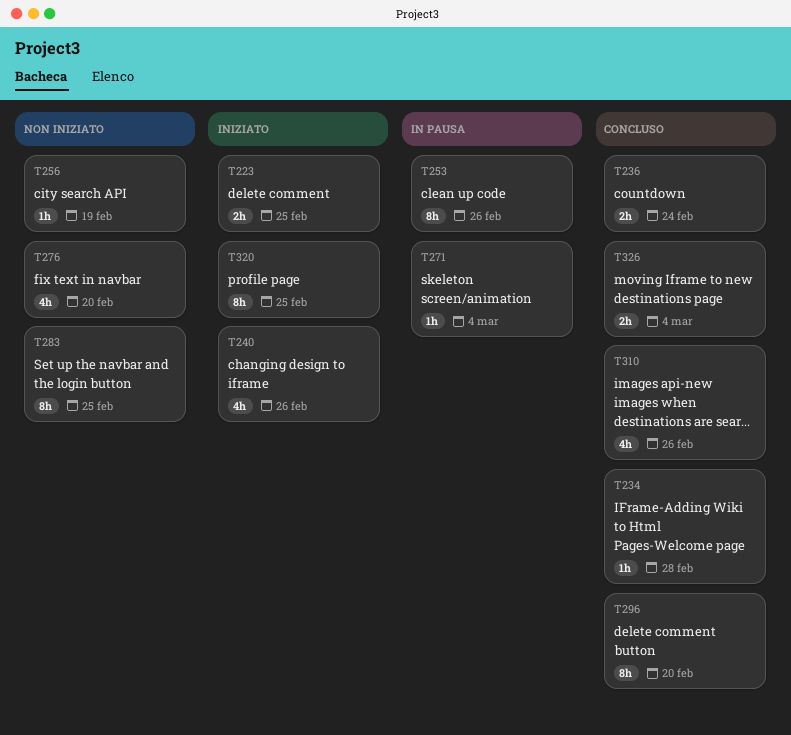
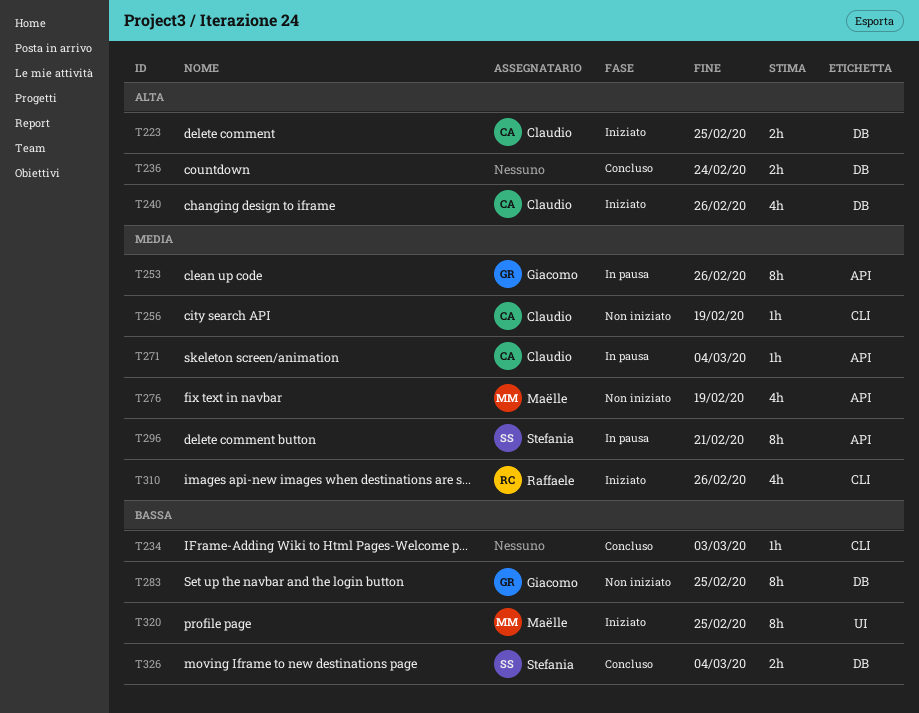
T234, due: Feb 28 -> Mar 3
T276, due: Feb 20 -> Feb 19
T296, status: Concluso -> In pausa
T296, due: Feb 20 -> Feb 21
T310, status: Concluso -> Iniziato

